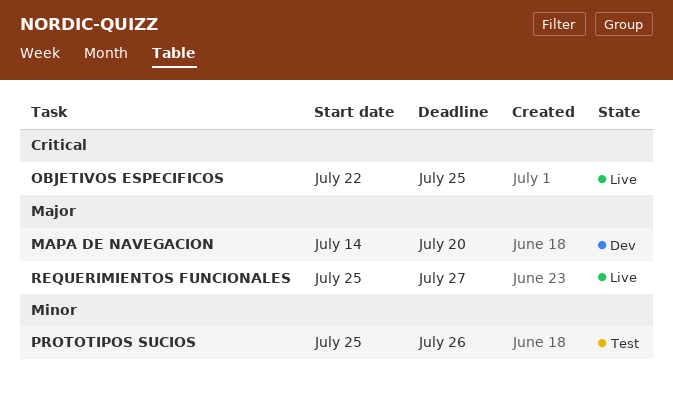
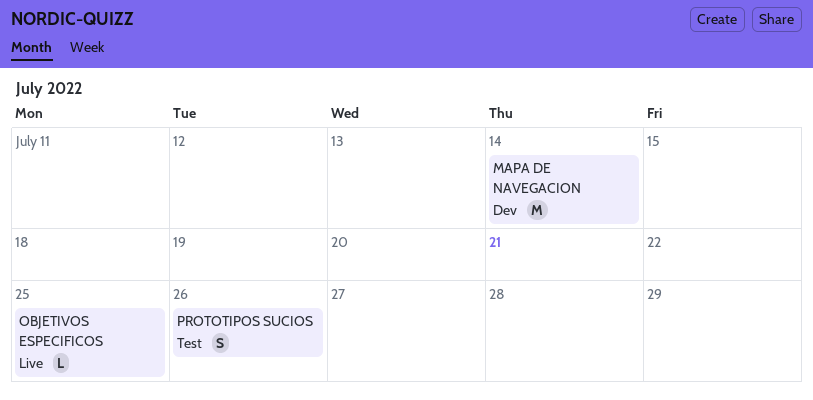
MAPA DE NAVEGACION, due: Jul 20 -> Jul 14
REQUERIMIENTOS FUNCIONALES: present -> none

